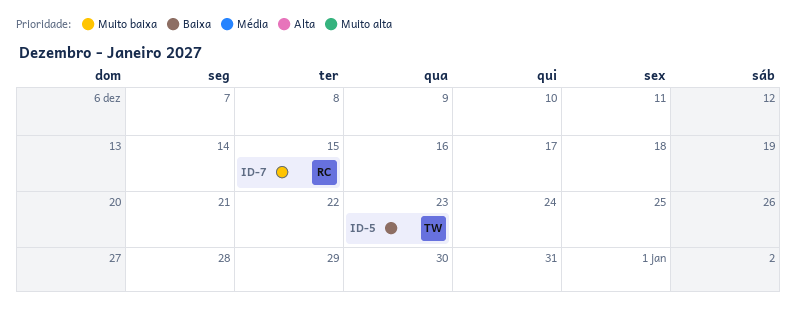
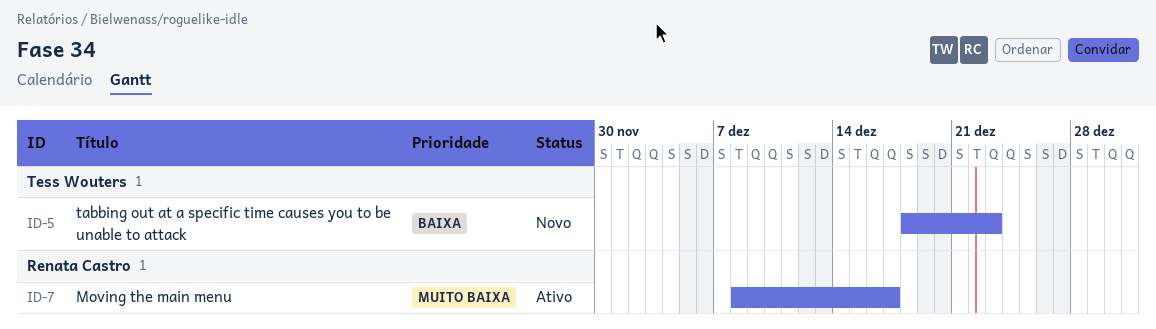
ID-7, due: Dec 15 -> Dec 17

